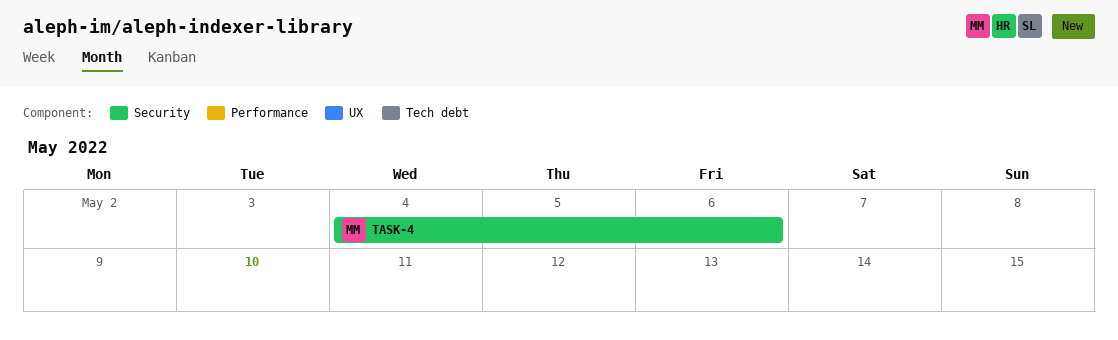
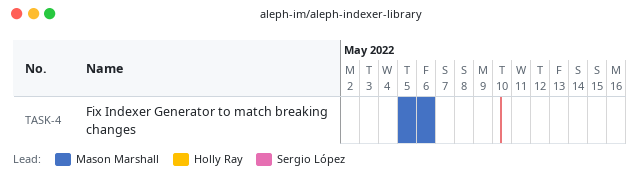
TASK-4, start: May 4 -> May 5

